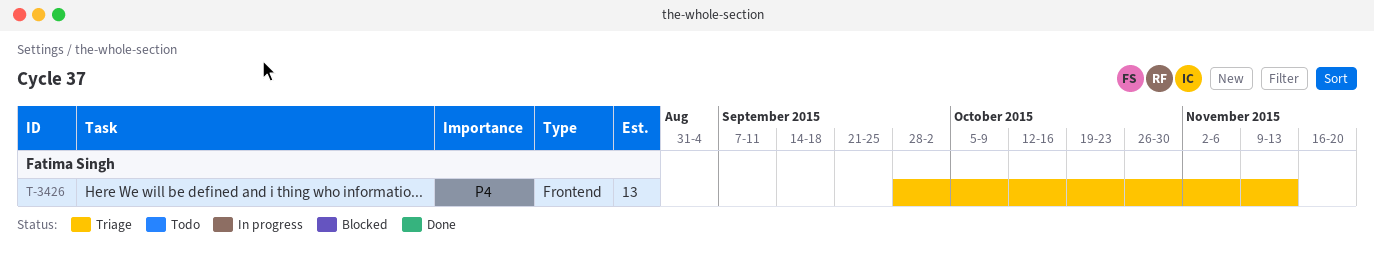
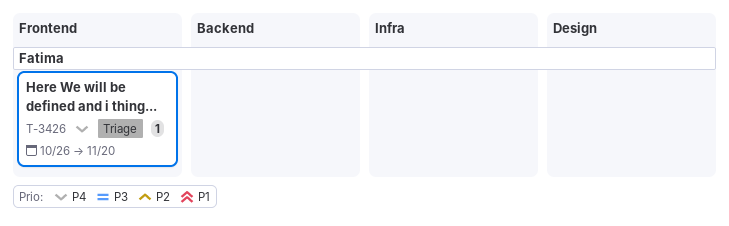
T-3426, estimate: 13 -> 1
T-3426, start: Sep 28 -> Oct 26
T-3426, due: Nov 13 -> Nov 20

